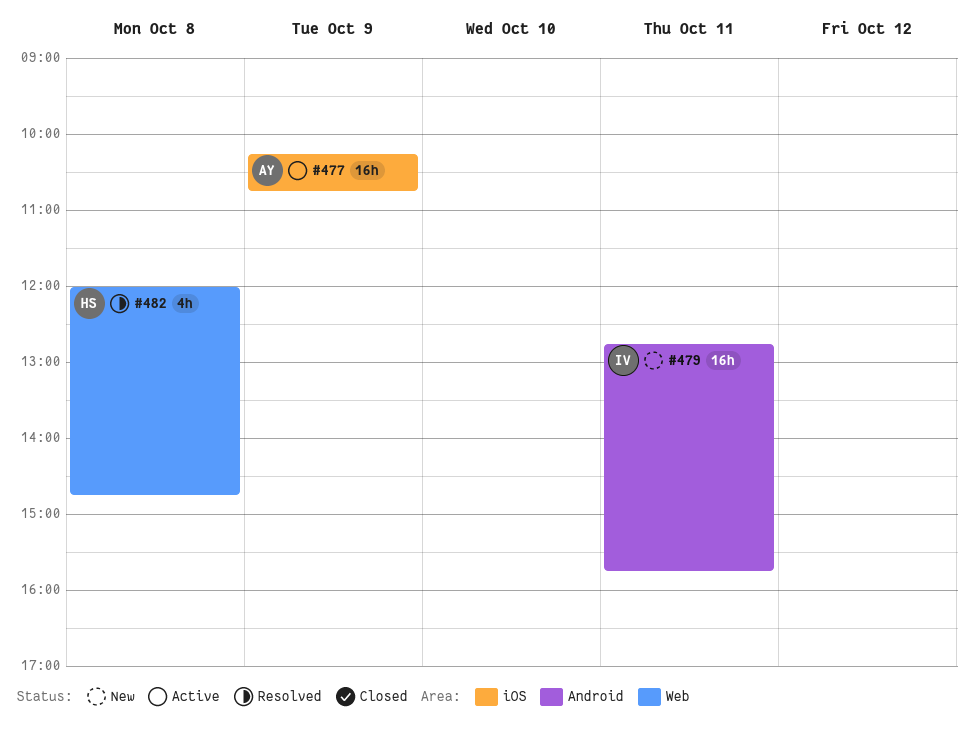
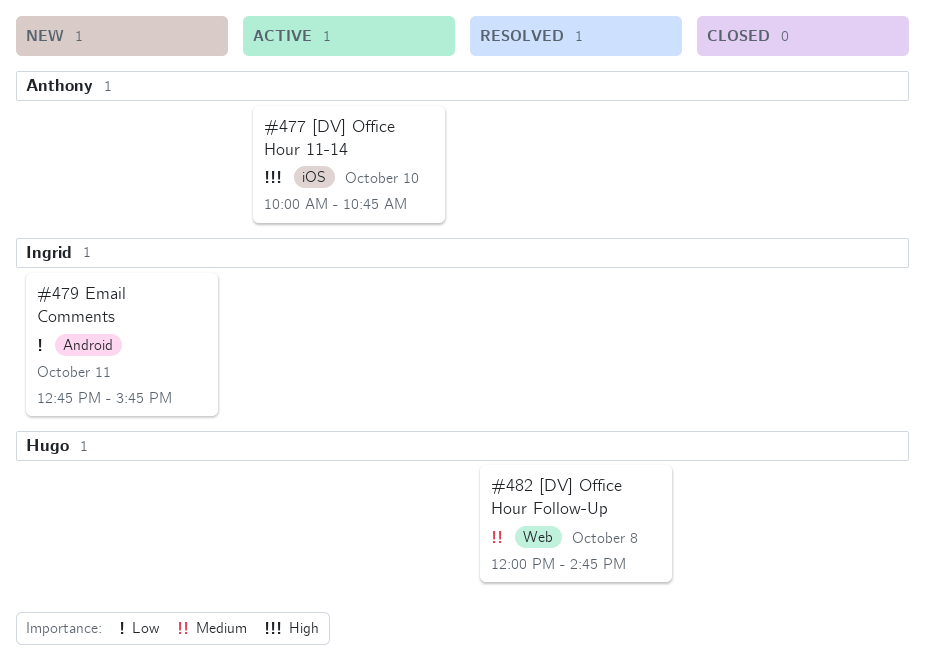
#477, day: Oct 9 -> Oct 10
#477, begins: 10:15 -> 10:00

